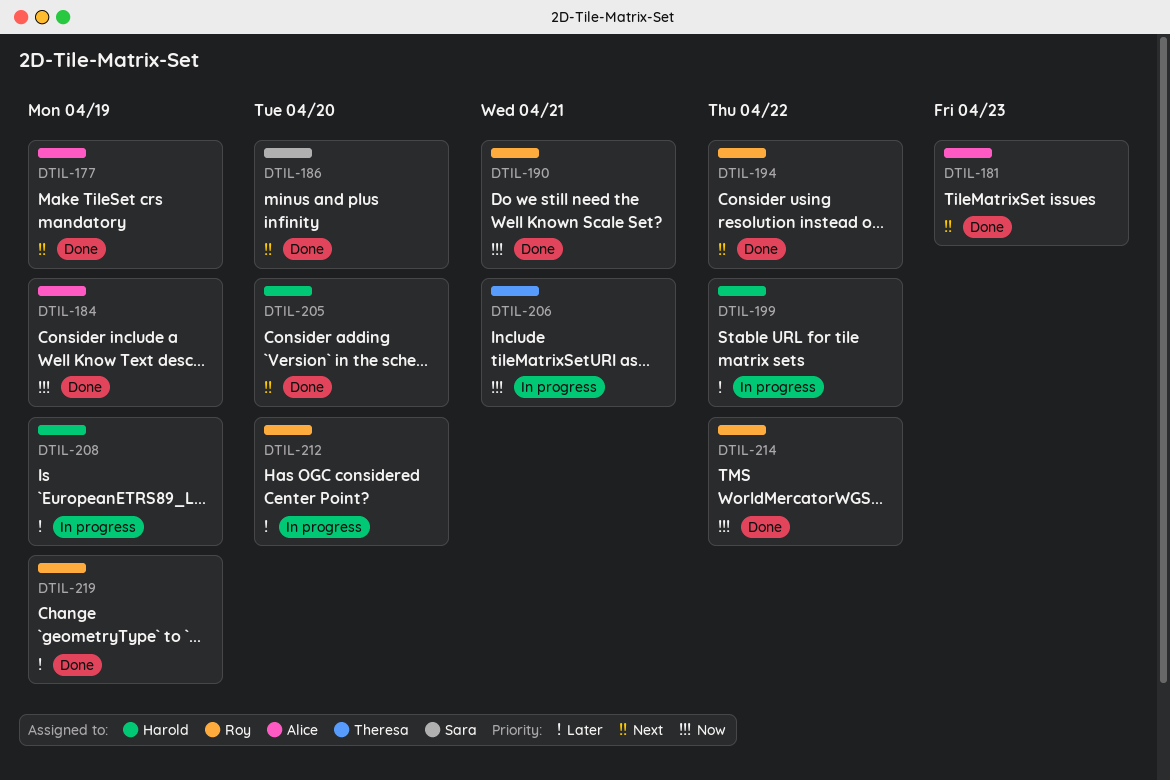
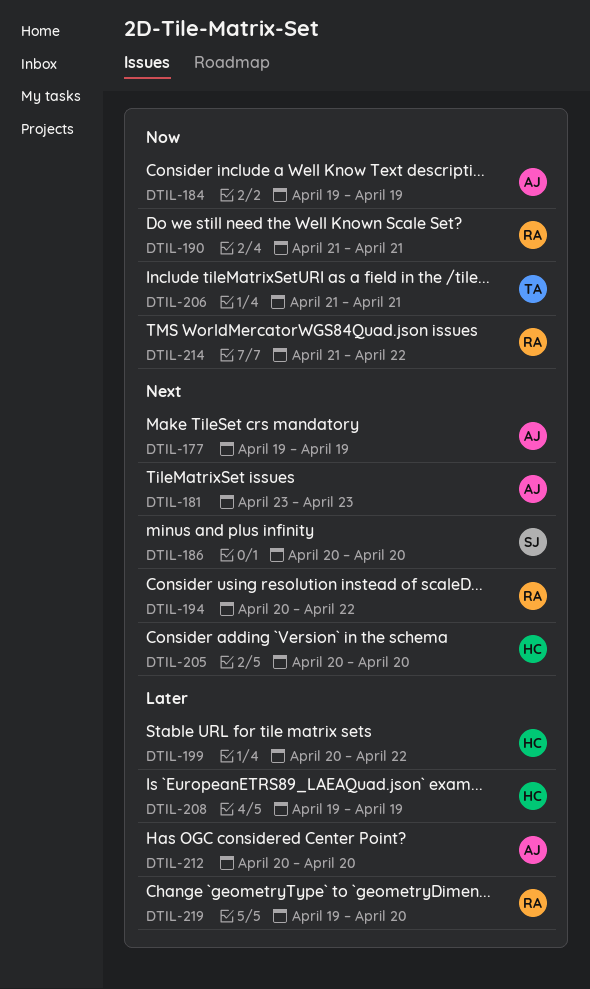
DTIL-212, owner: Roy -> Alice
DTIL-219, due: Apr 19 -> Apr 20

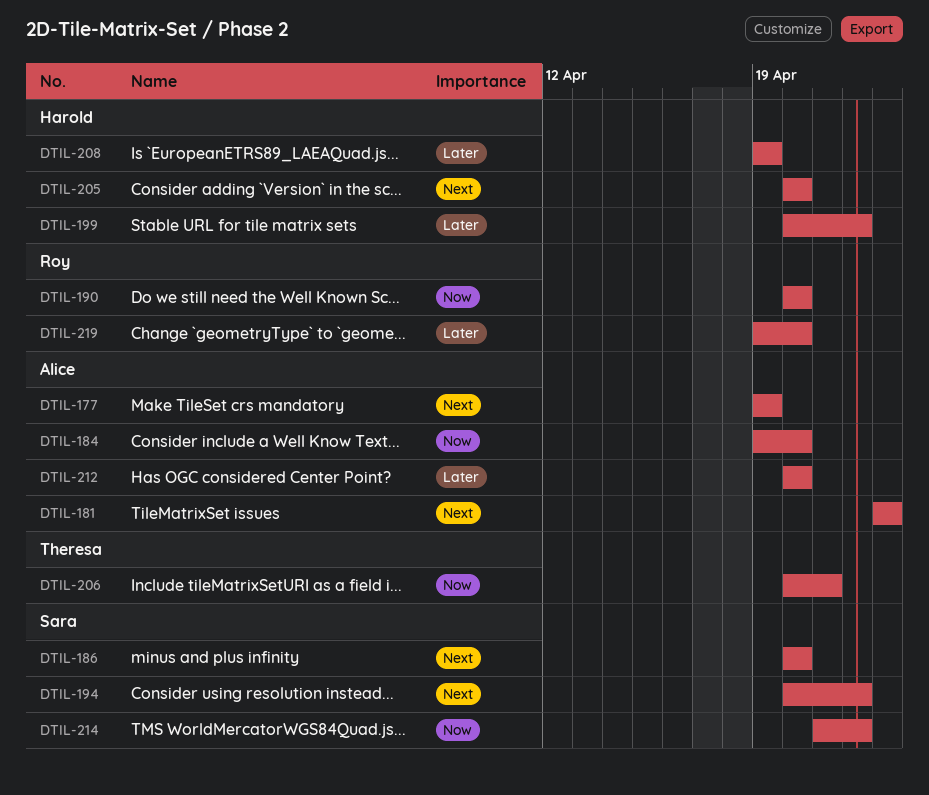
DTIL-184, due: Apr 19 -> Apr 20
DTIL-190, start: Apr 21 -> Apr 20
DTIL-190, due: Apr 21 -> Apr 20
DTIL-194, owner: Roy -> Sara
DTIL-206, start: Apr 21 -> Apr 20
DTIL-214, owner: Roy -> Sara

